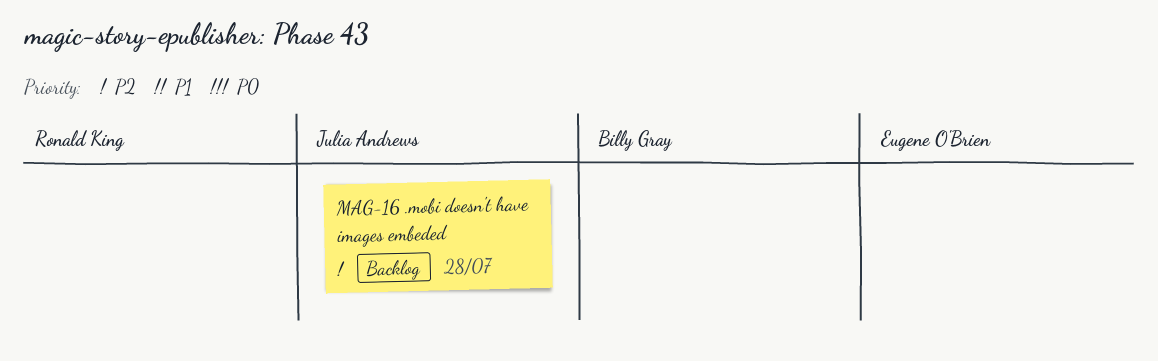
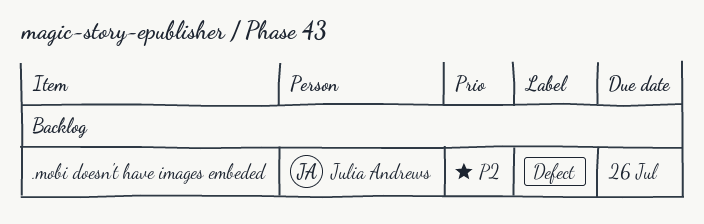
.mobi doesn't have images embeded, due: Jul 28 -> Jul 26

